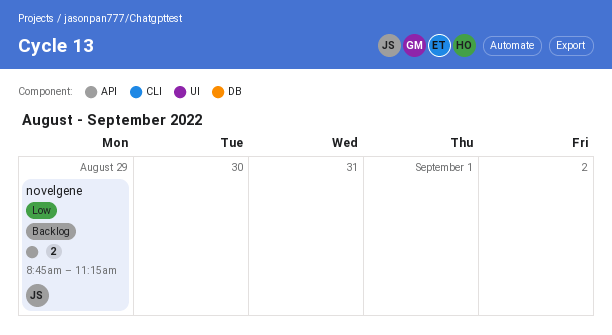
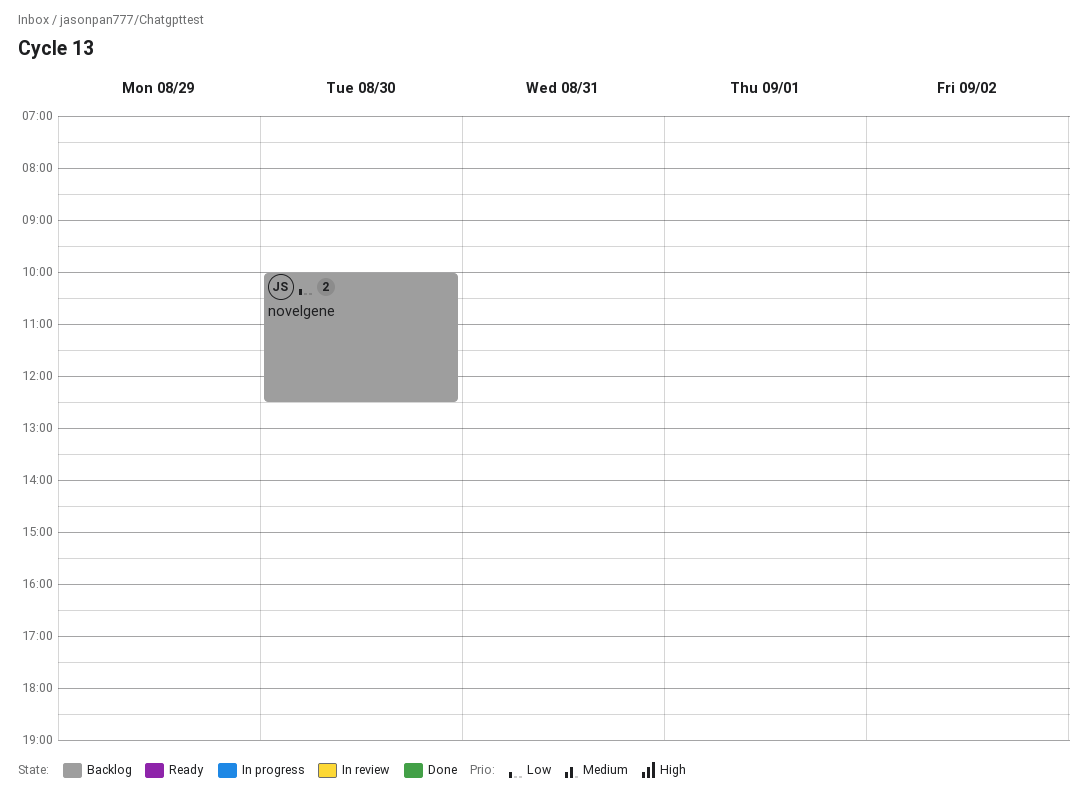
novelgene, day: Aug 29 -> Aug 30
novelgene, begins: 08:45 -> 10:00
novelgene, ends: 11:15 -> 12:30

